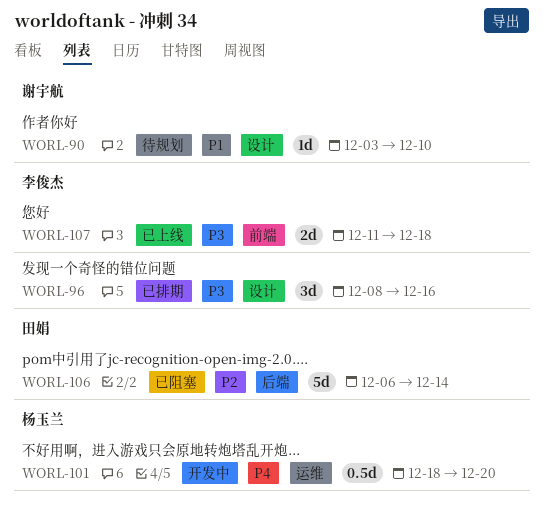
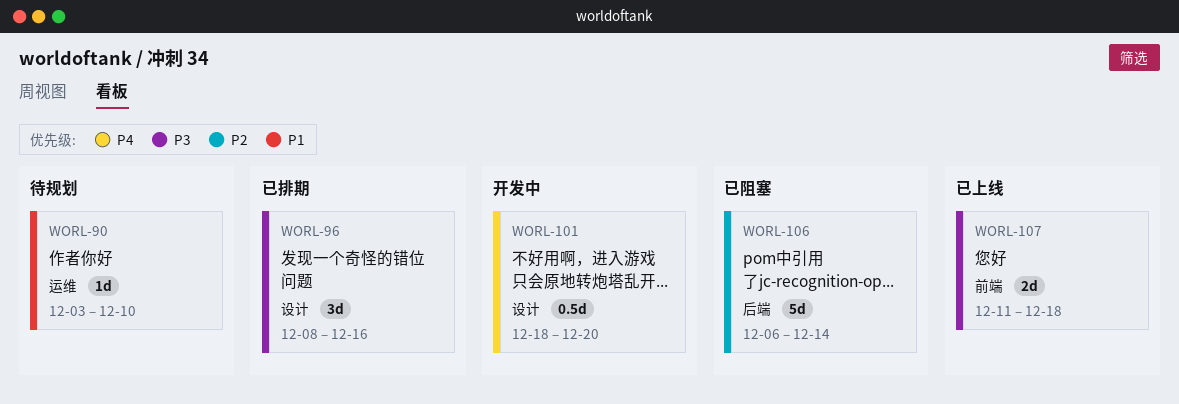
WORL-90, label: 设计 -> 运维
WORL-101, label: 运维 -> 设计

